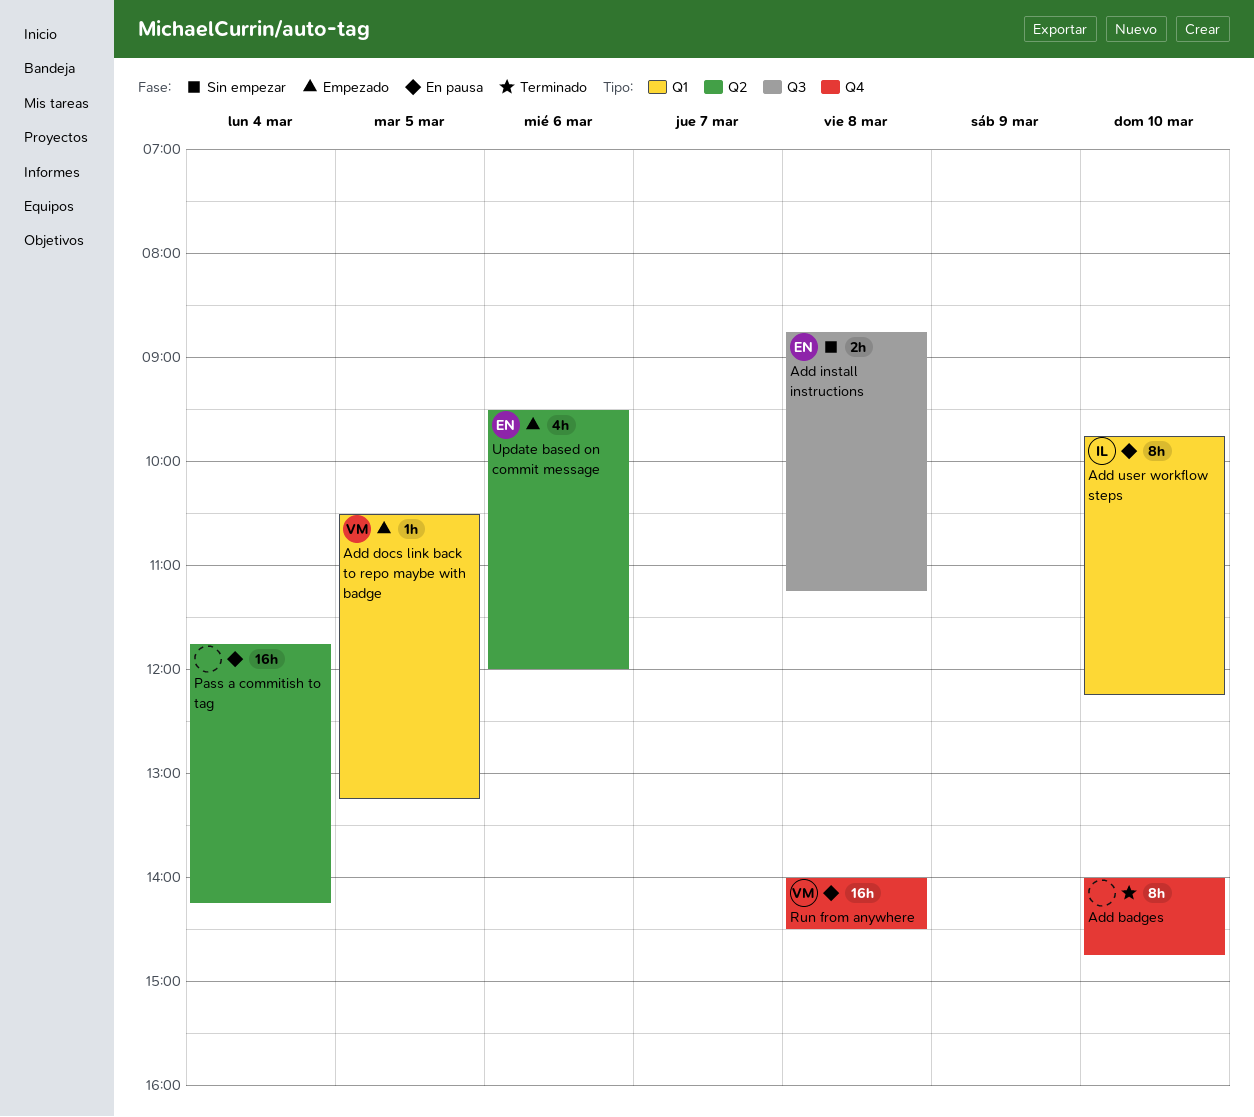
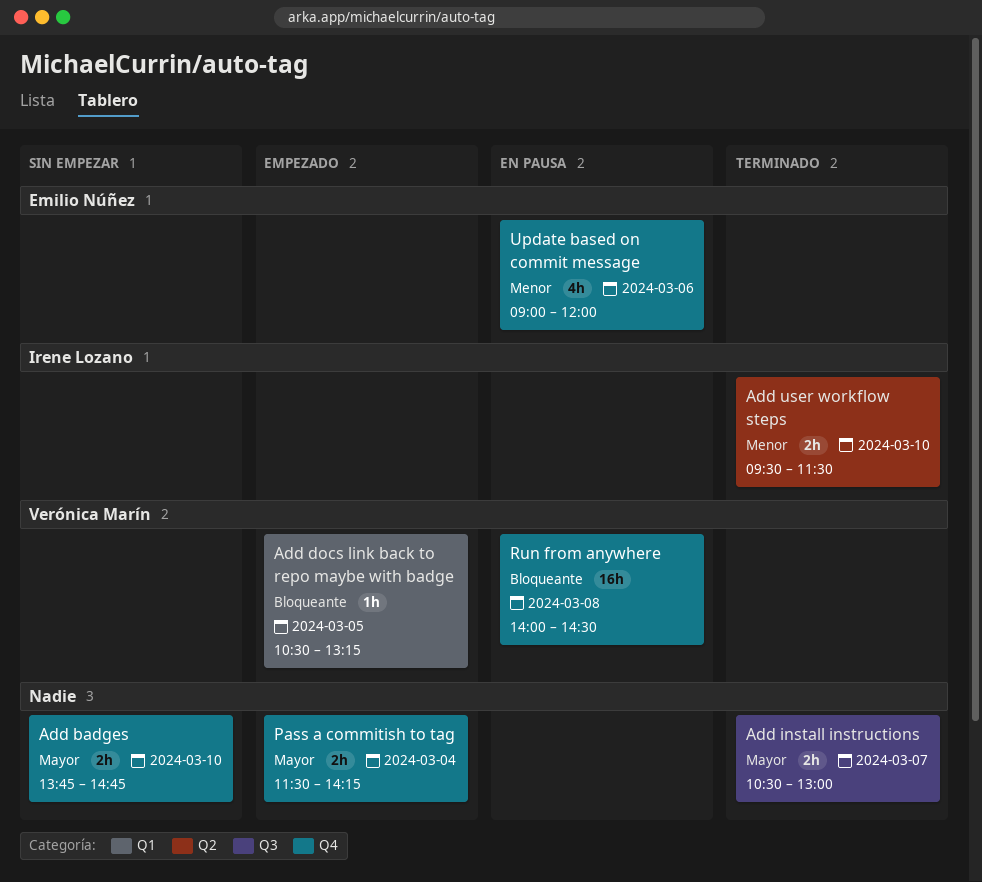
Add badges, status: Terminado -> Sin empezar
Add badges, estimate: 8h -> 2h
Add badges, begins: 14:00 -> 13:45
Add install instructions, status: Sin empezar -> Terminado
Add install instructions, owner: Emilio Núñez -> none
Add install instructions, day: Mar 8 -> Mar 7
Add install instructions, begins: 08:45 -> 10:30
Add install instructions, ends: 11:15 -> 13:00
Add user workflow steps, status: En pausa -> Terminado
Add user workflow steps, label: Q1 -> Q2
Add user workflow steps, estimate: 8h -> 2h
Add user workflow steps, begins: 09:45 -> 09:30
Add user workflow steps, ends: 12:15 -> 11:30
Pass a commitish to tag, status: En pausa -> Empezado
Pass a commitish to tag, label: Q2 -> Q4
Pass a commitish to tag, estimate: 16h -> 2h
Pass a commitish to tag, begins: 11:45 -> 11:30
Update based on commit message, status: Empezado -> En pausa
Update based on commit message, label: Q2 -> Q4
Update based on commit message, begins: 09:30 -> 09:00

